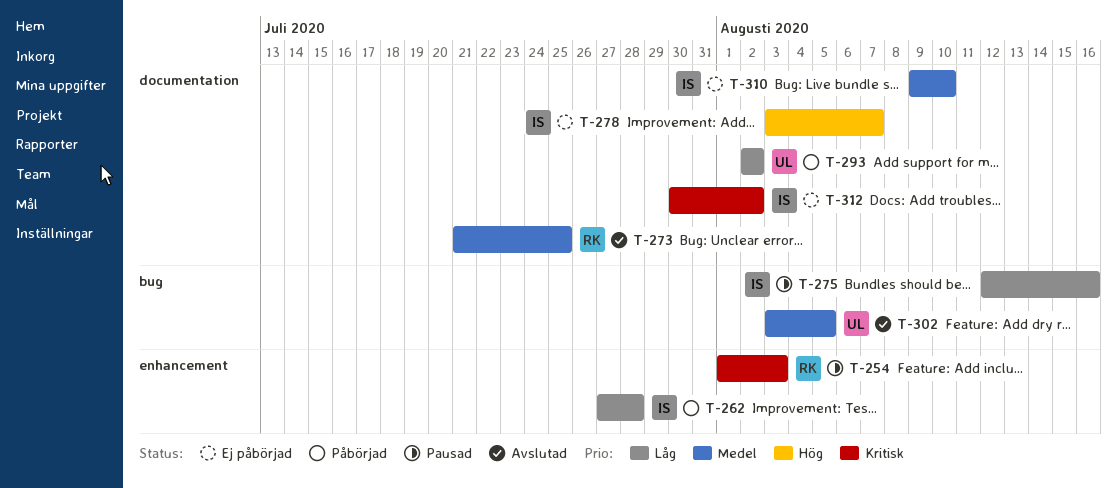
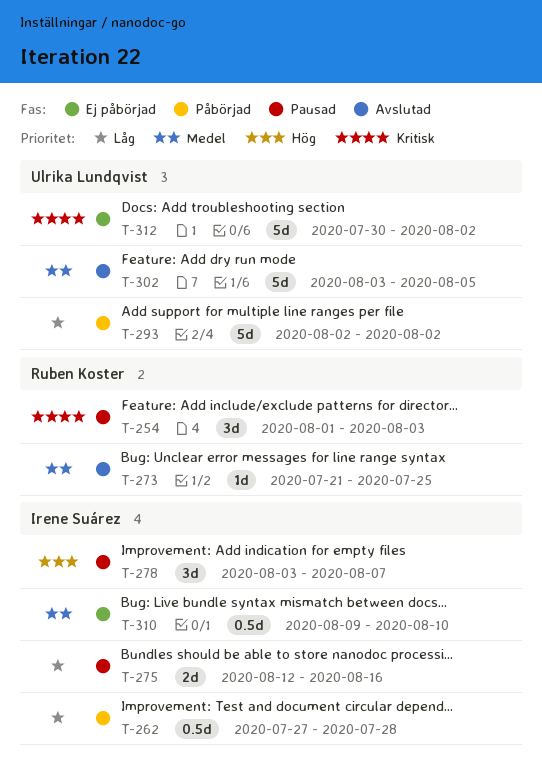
T-278, status: Ej påbörjad -> Pausad
T-312, owner: Irene Suárez -> Ulrika Lundqvist

